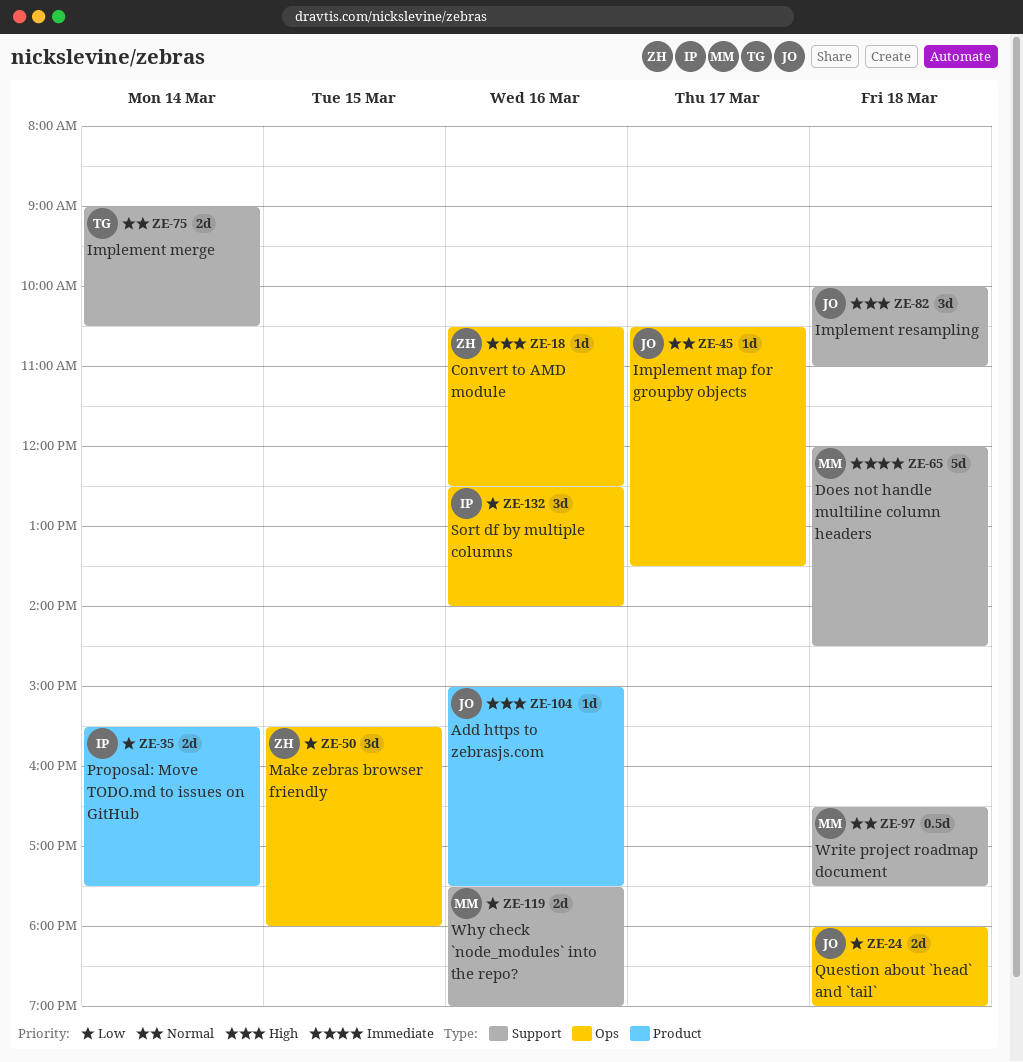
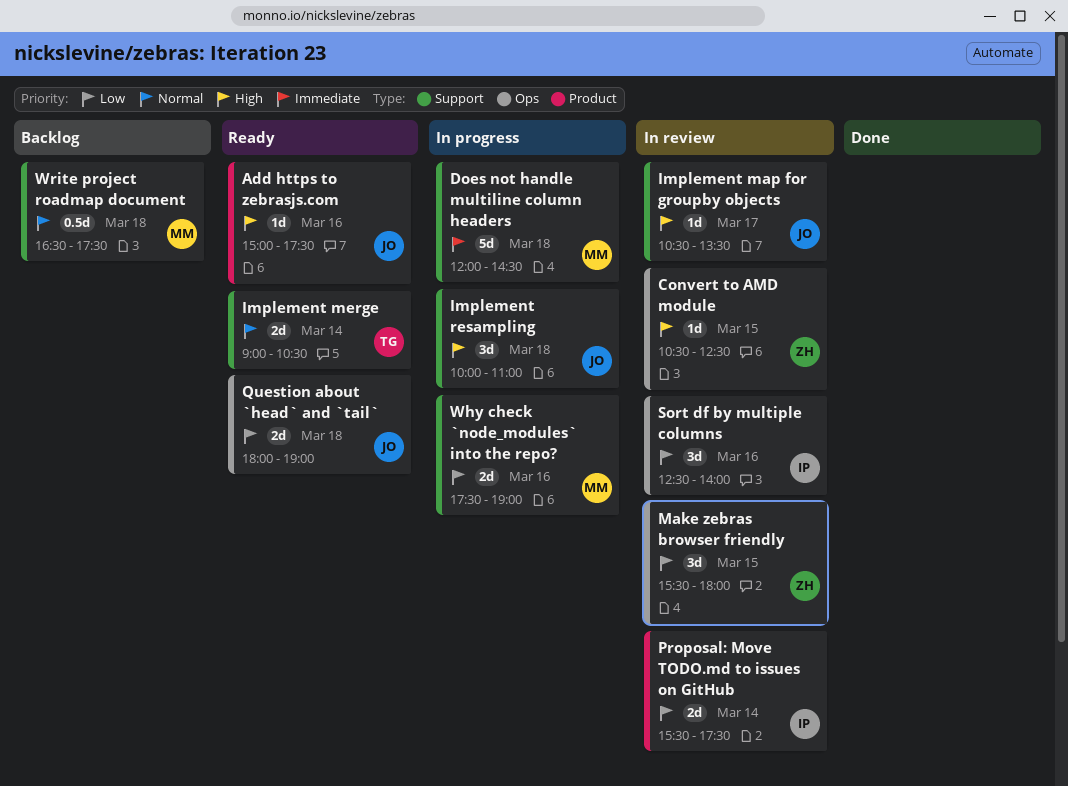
Convert to AMD module, day: Mar 16 -> Mar 15
Implement map for groupby objects, priority: Normal -> High
Implement map for groupby objects, label: Ops -> Support

